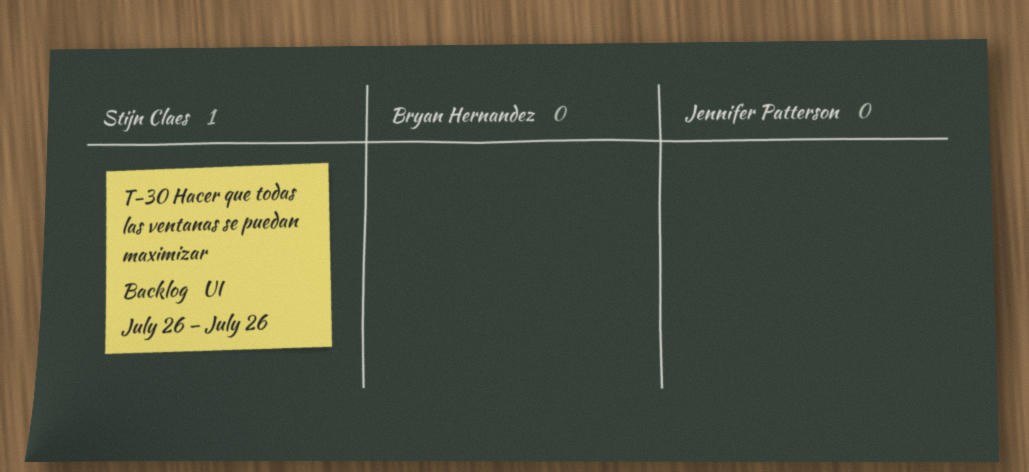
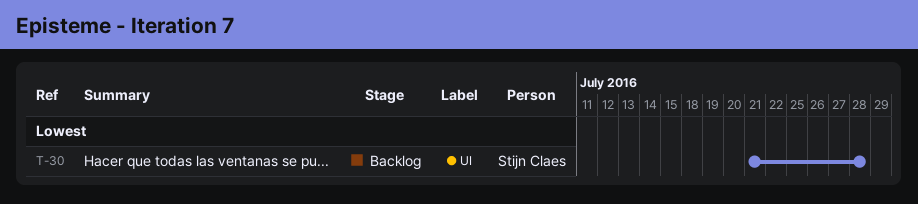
T-30, start: Jul 26 -> Jul 21
T-30, due: Jul 26 -> Jul 28

